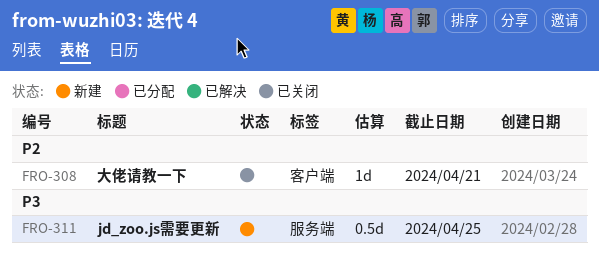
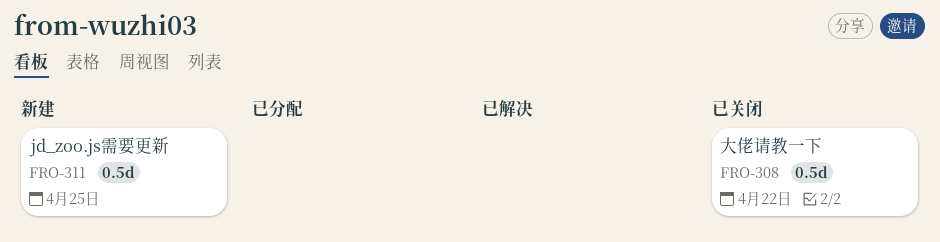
FRO-308, estimate: 1d -> 0.5d
FRO-308, due: Apr 21 -> Apr 22

